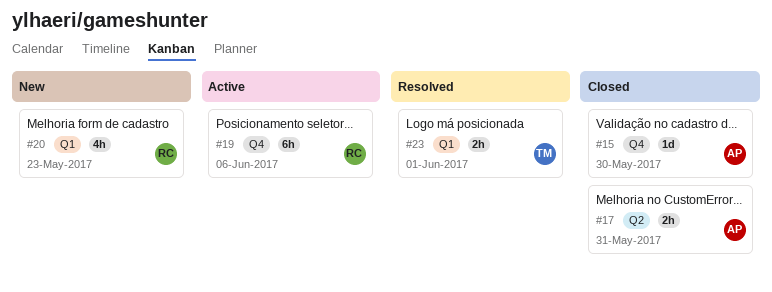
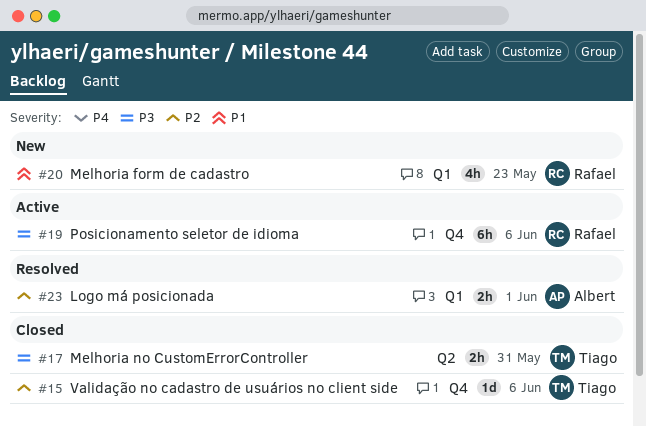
#15, owner: Albert -> Tiago
#15, due: May 30 -> Jun 6
#17, owner: Albert -> Tiago
#23, owner: Tiago -> Albert

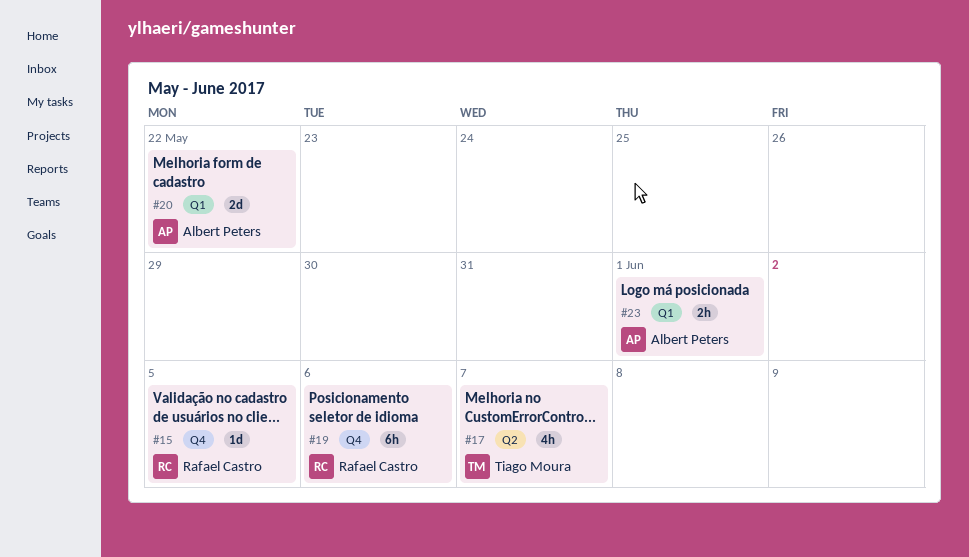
#15, owner: Tiago Moura -> Rafael Castro
#15, due: Jun 6 -> Jun 5
#17, estimate: 2h -> 4h
#17, due: May 31 -> Jun 7
#20, owner: Rafael Castro -> Albert Peters
#20, estimate: 4h -> 2d
#20, due: May 23 -> May 22

